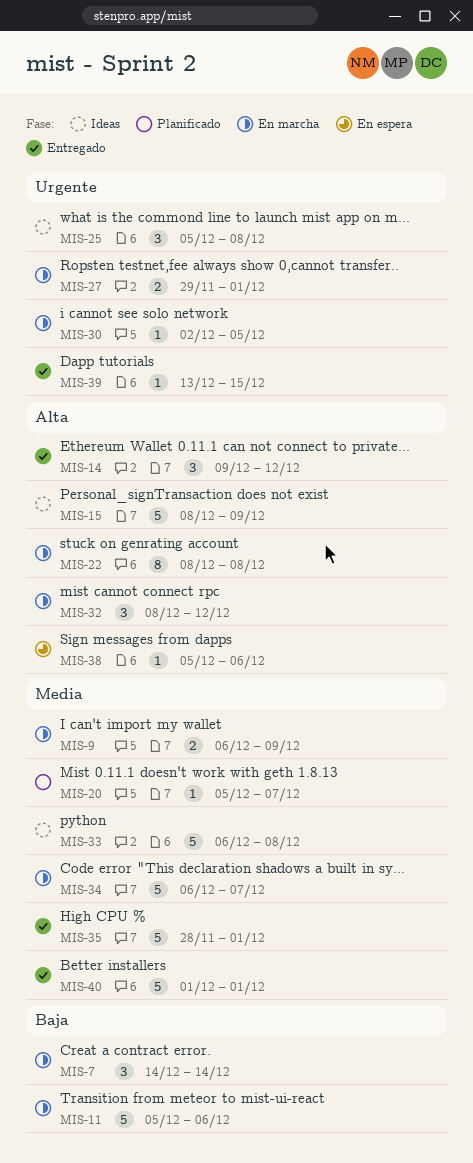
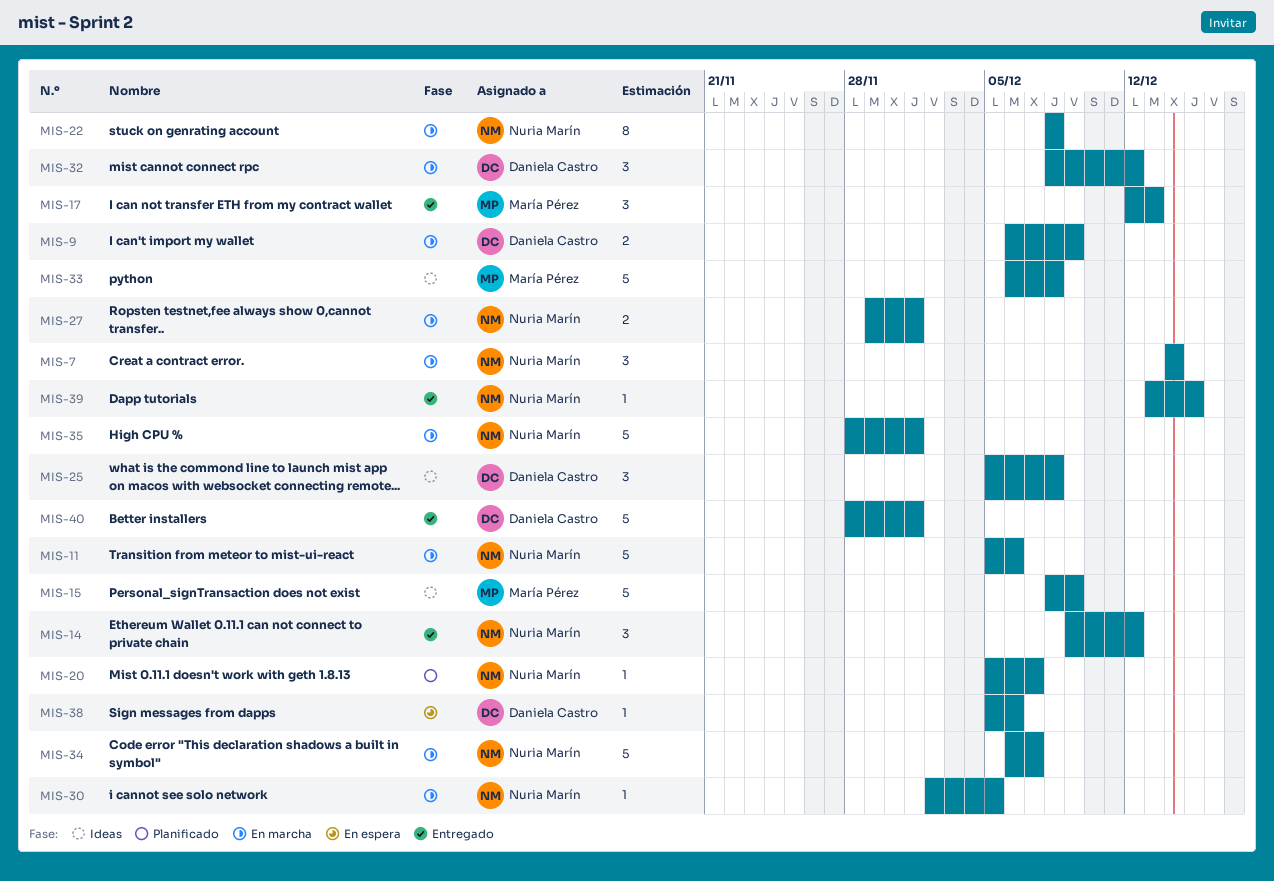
MIS-17: none -> present
MIS-35, status: Entregado -> En marcha
MIS-40, start: Dec 1 -> Nov 28

